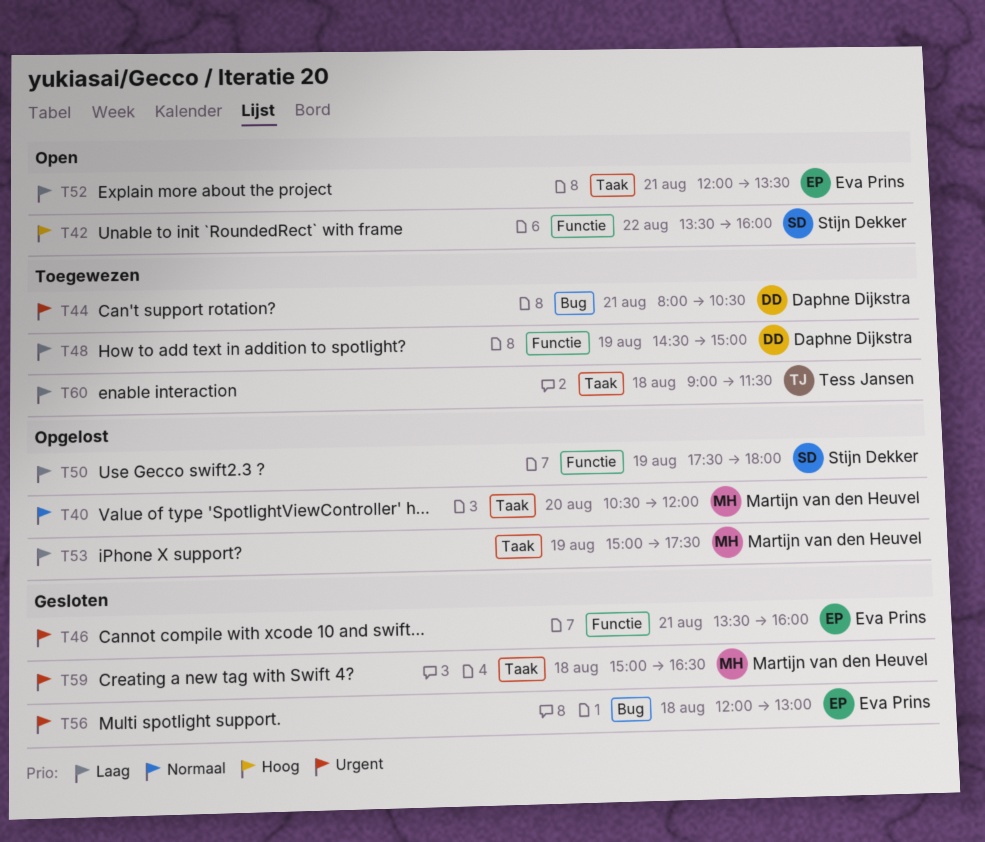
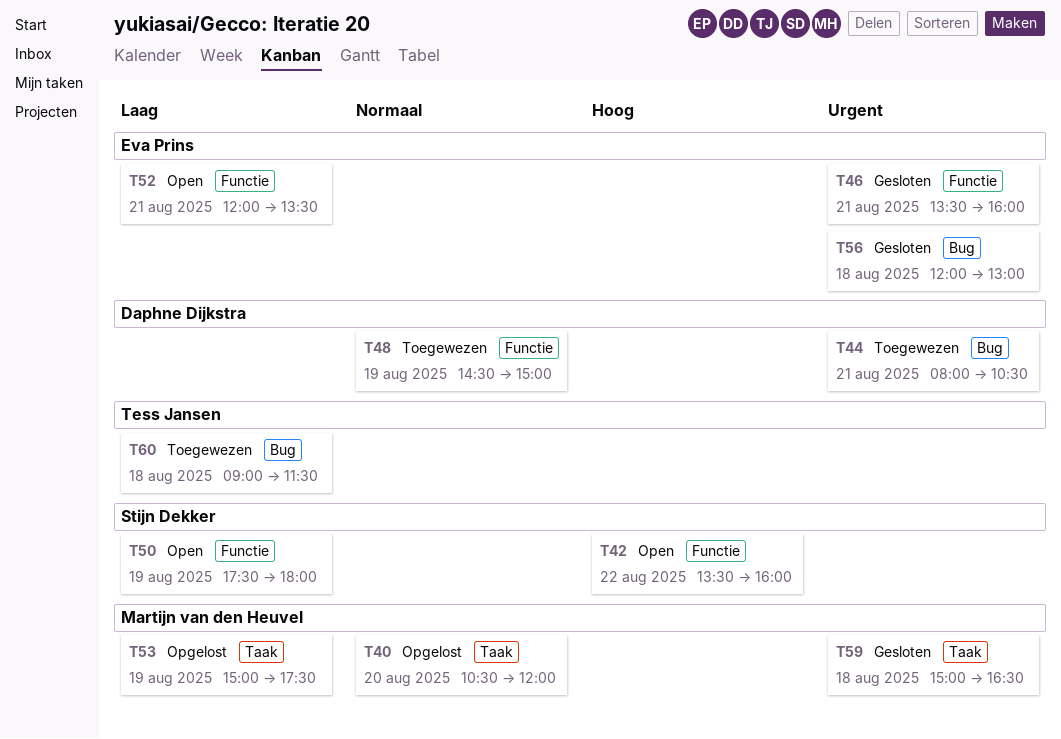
T48, priority: Laag -> Normaal
T50, status: Opgelost -> Open
T52, label: Taak -> Functie
T60, label: Taak -> Bug

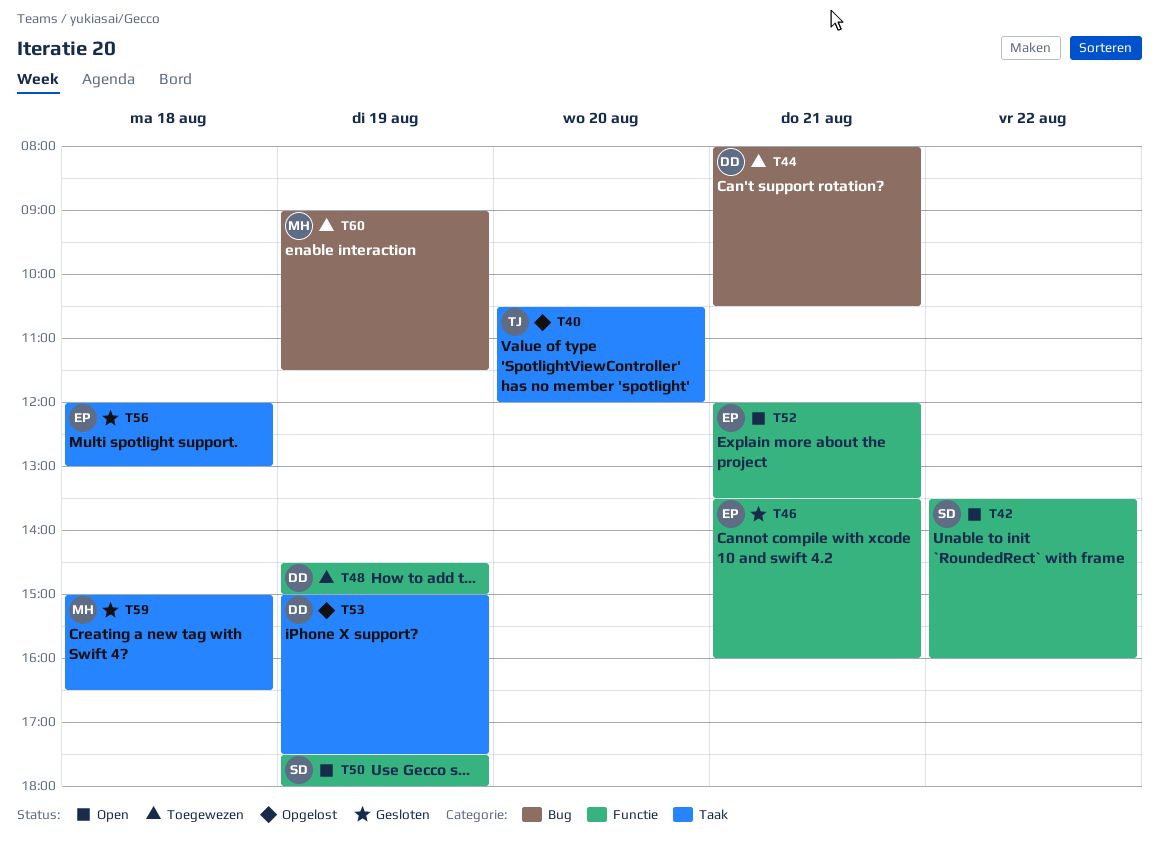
T40, owner: Martijn van den Heuvel -> Tess Jansen
T53, owner: Martijn van den Heuvel -> Daphne Dijkstra
T56, label: Bug -> Taak
T60, owner: Tess Jansen -> Martijn van den Heuvel
T60, day: Aug 18 -> Aug 19

